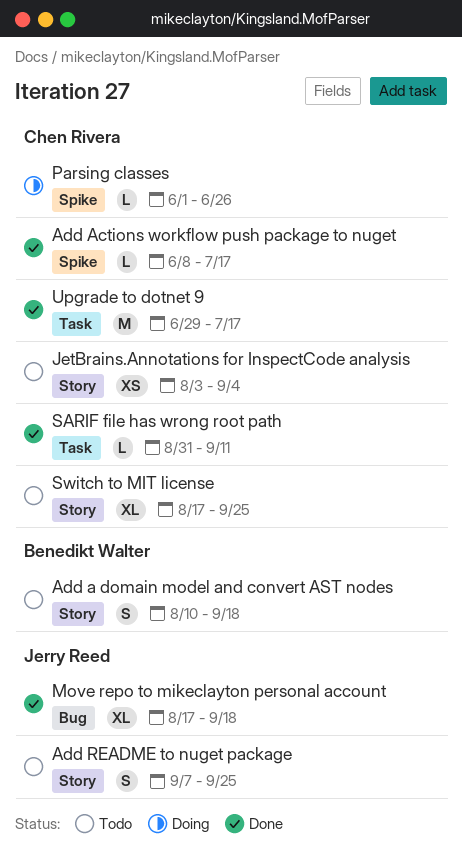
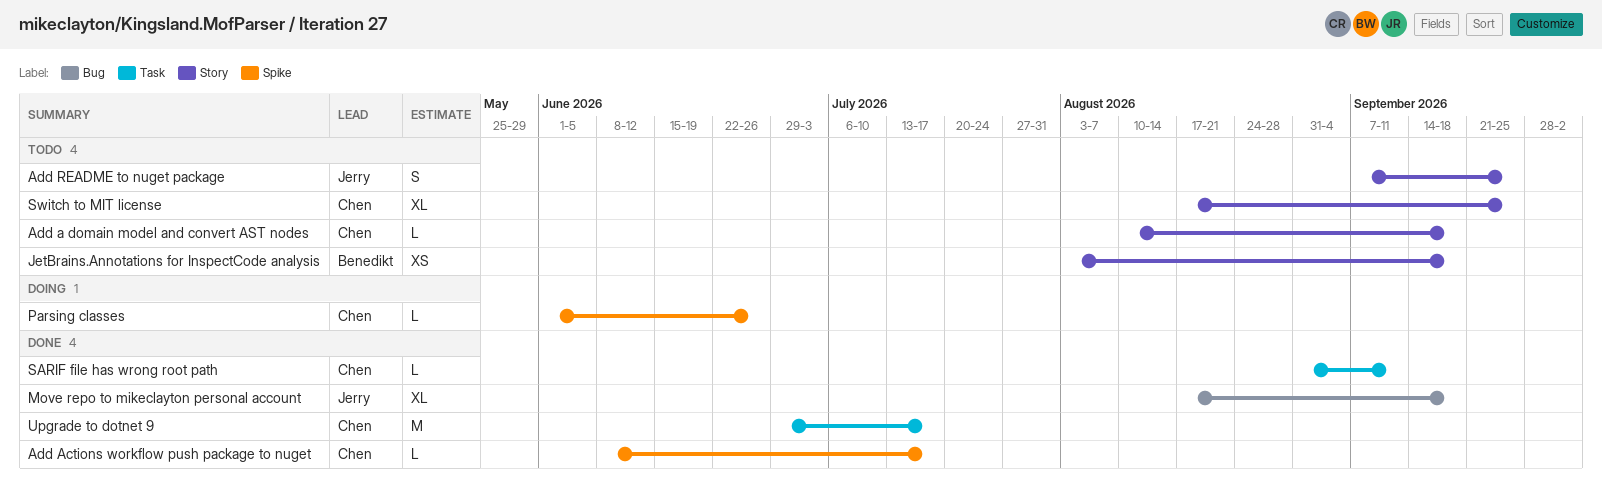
Add a domain model and convert AST nodes, owner: Benedikt Walter -> Chen Rivera
Add a domain model and convert AST nodes, estimate: S -> L
JetBrains.Annotations for InspectCode analysis, owner: Chen Rivera -> Benedikt Walter
JetBrains.Annotations for InspectCode analysis, due: Sep 4 -> Sep 18

